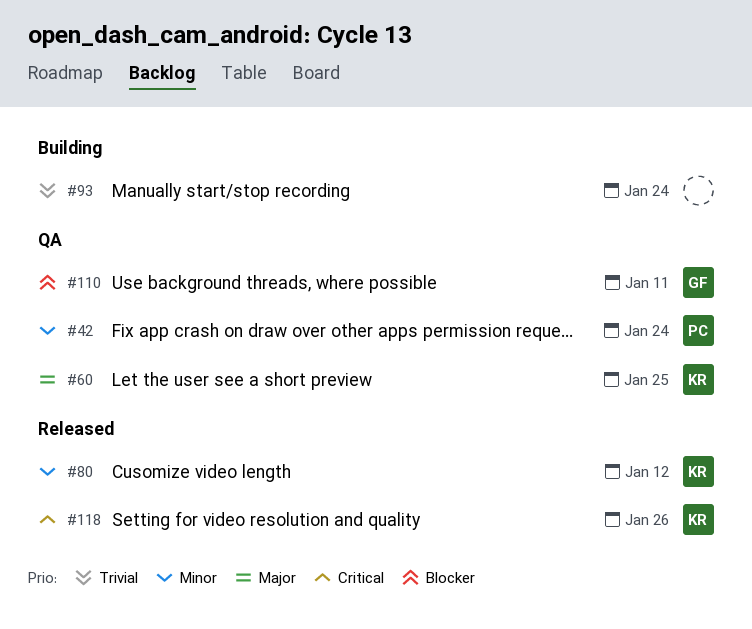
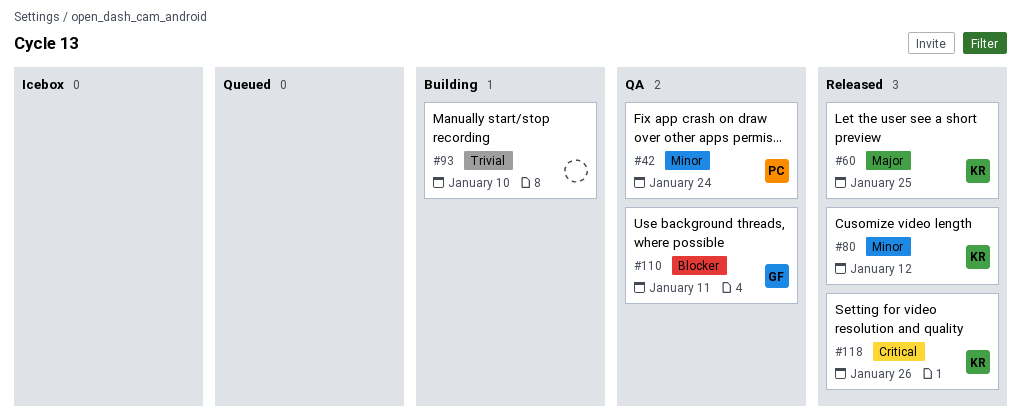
#60, status: QA -> Released
#93, due: Jan 24 -> Jan 10

